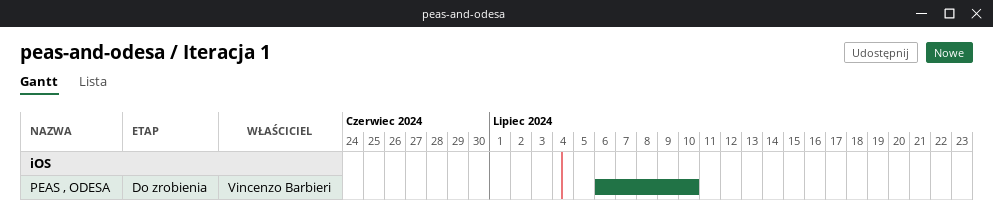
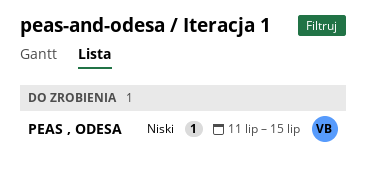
PEAS , ODESA, start: Jul 6 -> Jul 11
PEAS , ODESA, due: Jul 10 -> Jul 15

